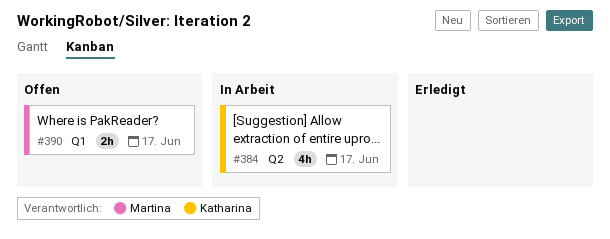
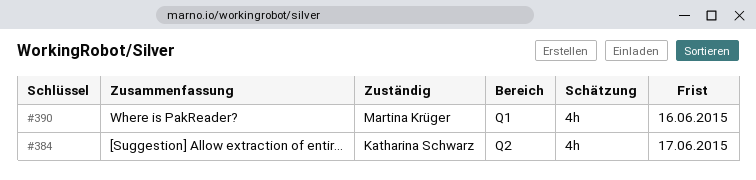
#390, estimate: 2h -> 4h
#390, due: Jun 17 -> Jun 16

